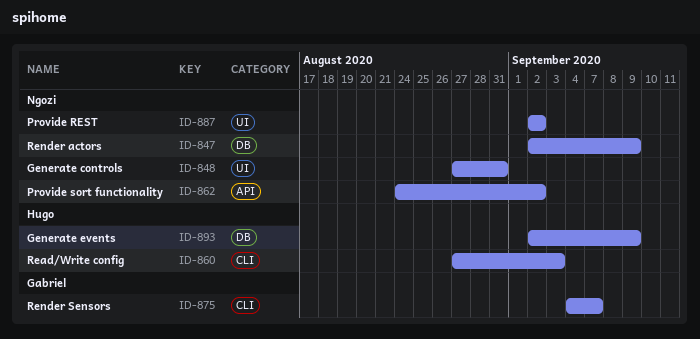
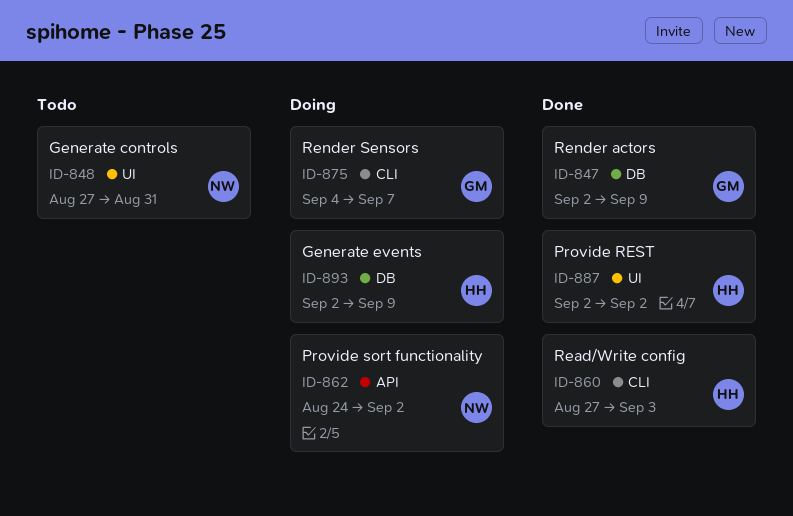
ID-847, owner: Ngozi -> Gabriel
ID-887, owner: Ngozi -> Hugo

